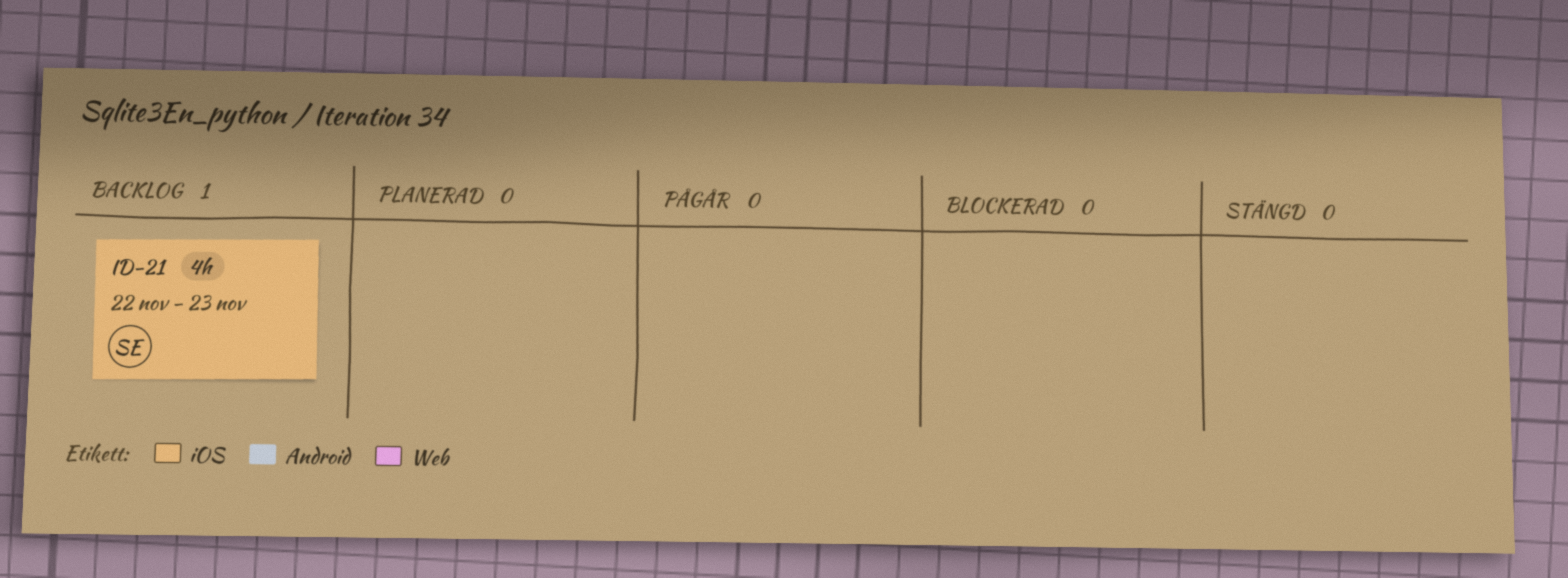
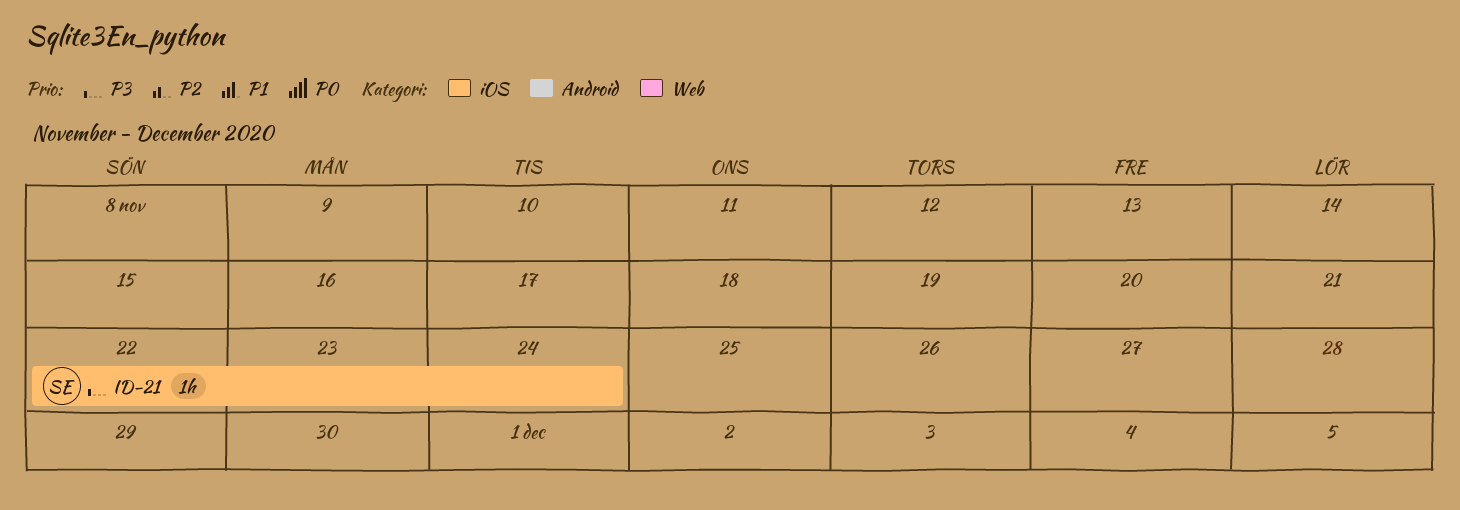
ID-21, estimate: 4h -> 1h
ID-21, due: Nov 23 -> Nov 24

